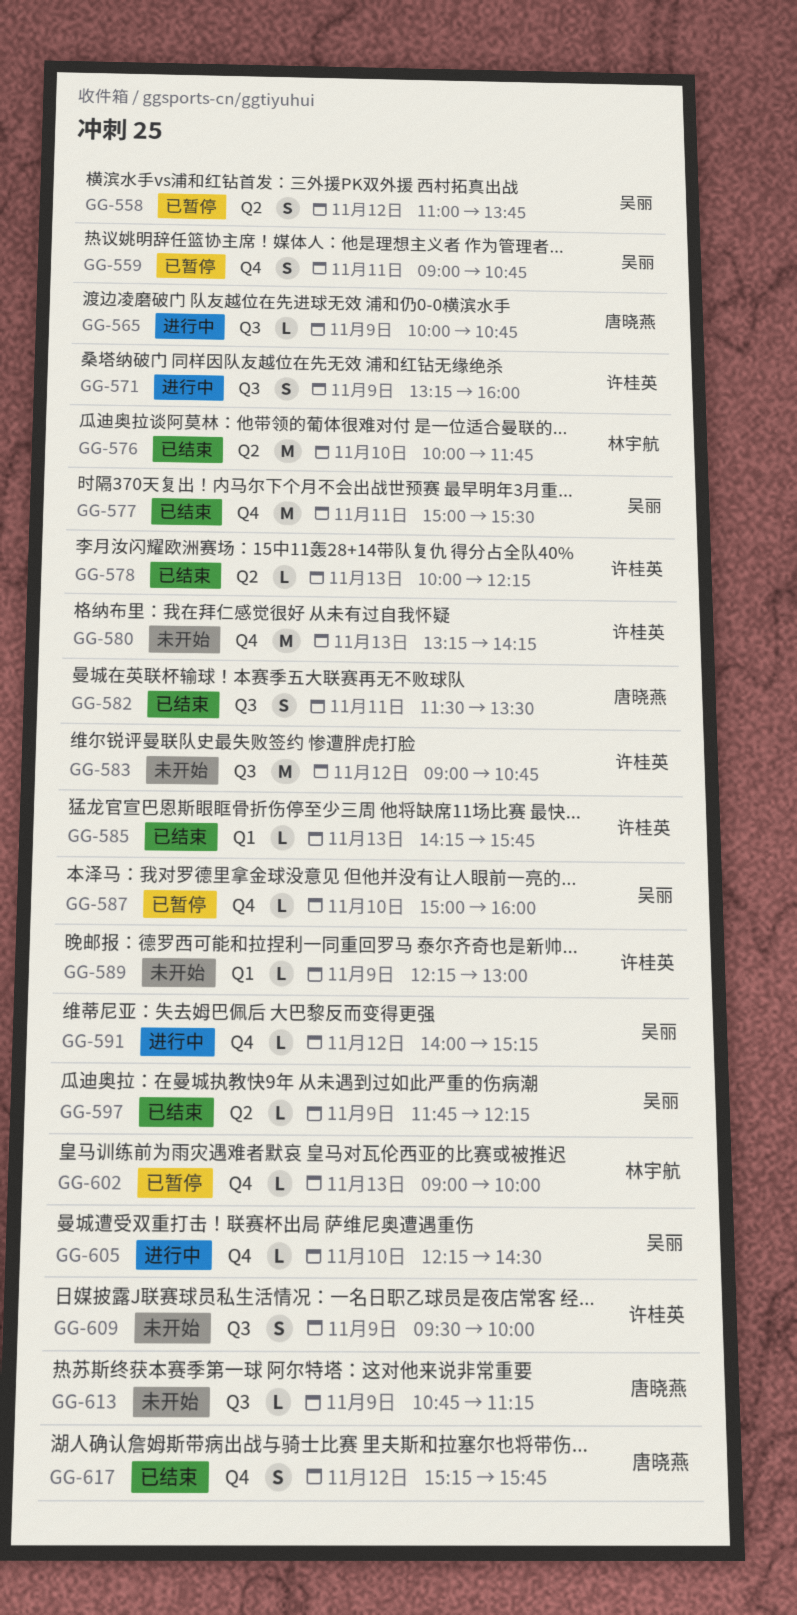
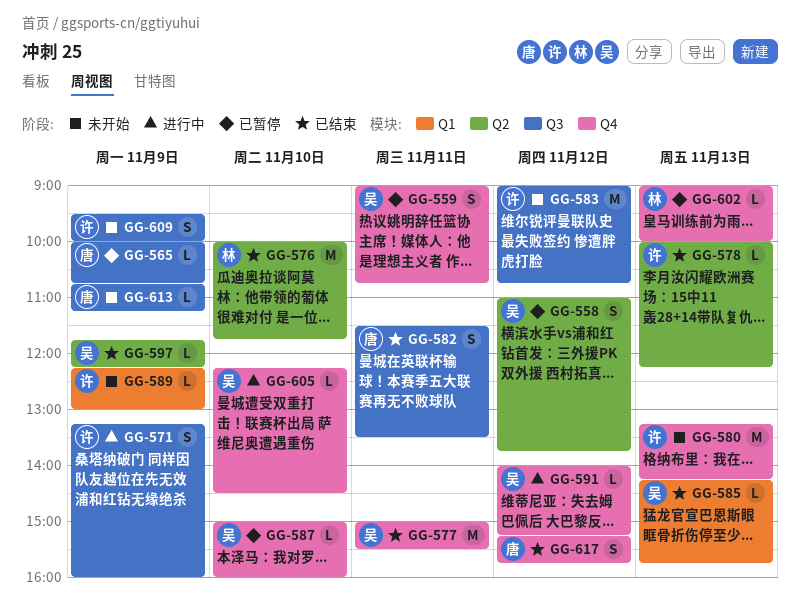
GG-565, status: 进行中 -> 已暂停
GG-585, owner: 许桂英 -> 吴丽

